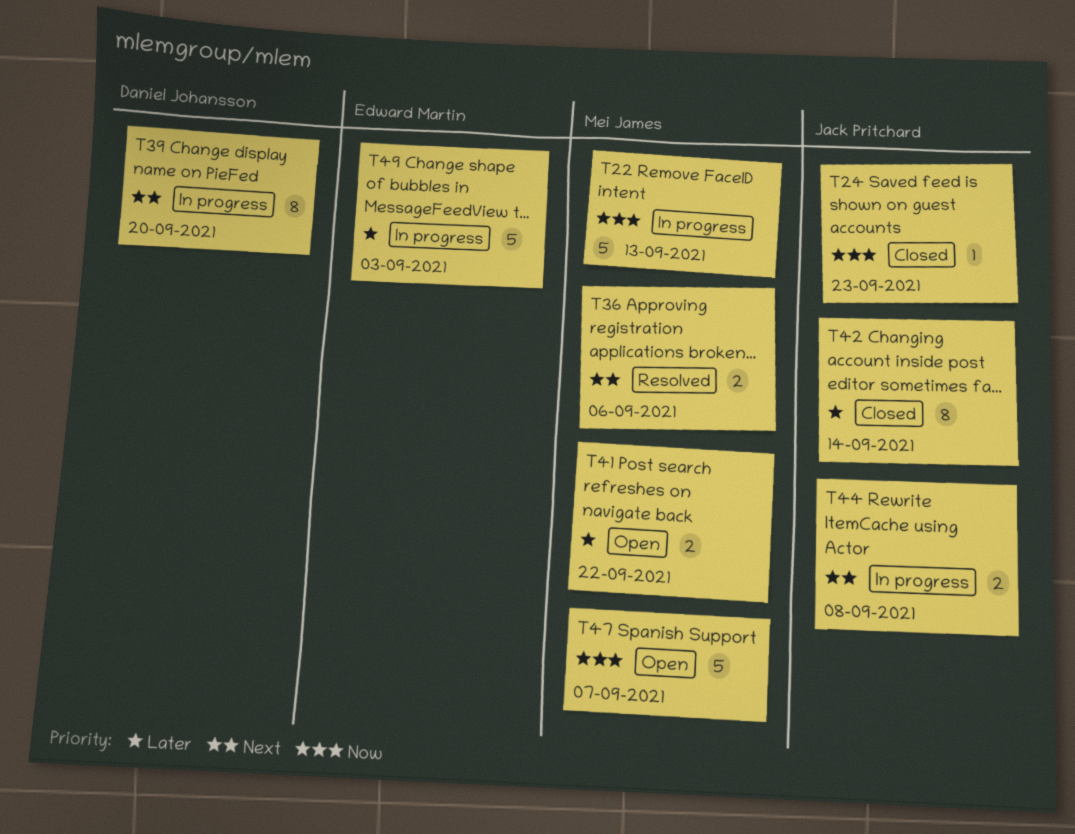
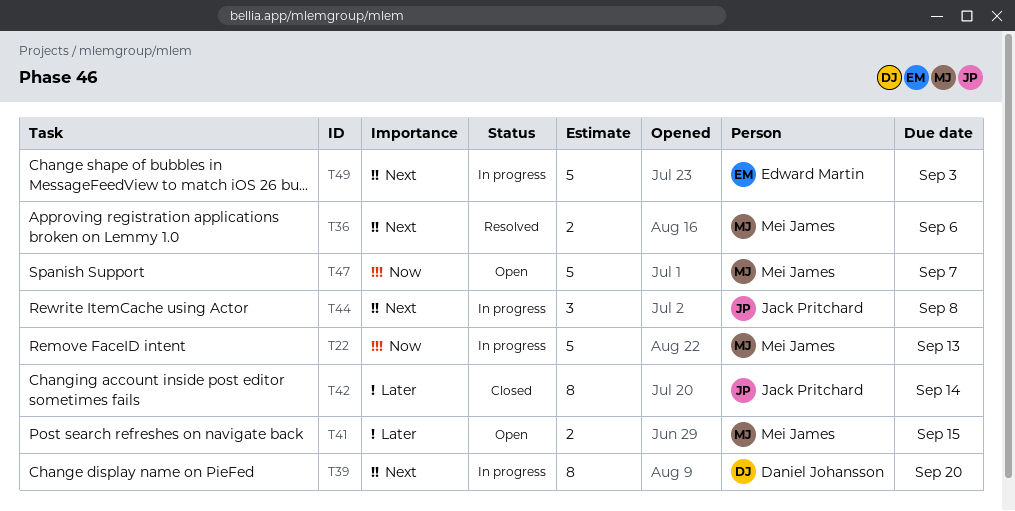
T24: present -> none
T41, due: Sep 22 -> Sep 15
T44, estimate: 2 -> 3
T49, priority: Later -> Next

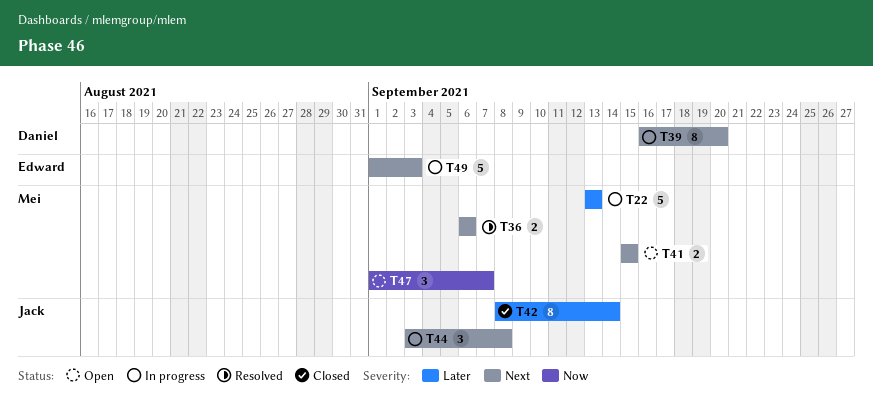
T22, priority: Now -> Later
T41, priority: Later -> Next
T47, estimate: 5 -> 3

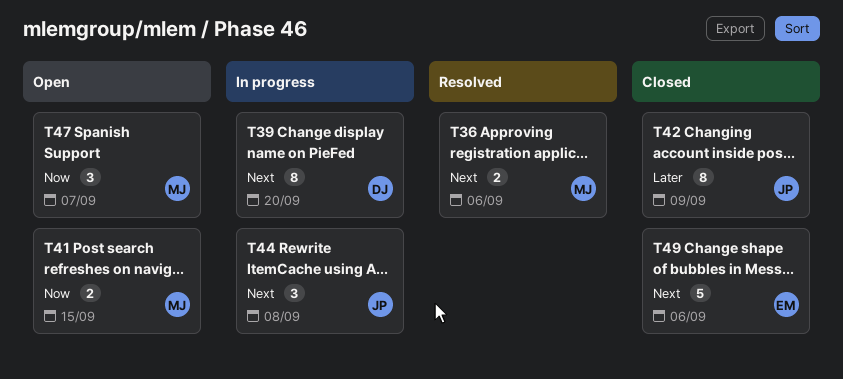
T22: present -> none
T41, priority: Next -> Now
T42, due: Sep 14 -> Sep 9
T49, status: In progress -> Closed
T49, due: Sep 3 -> Sep 6

